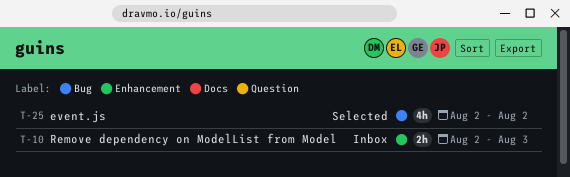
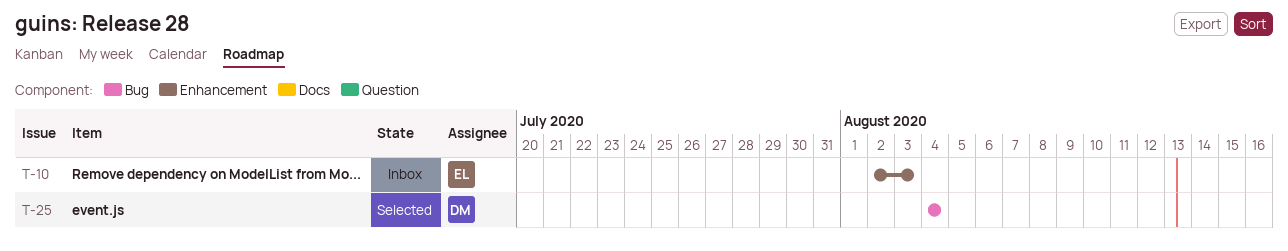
T-25, start: Aug 2 -> Aug 4
T-25, due: Aug 2 -> Aug 4

